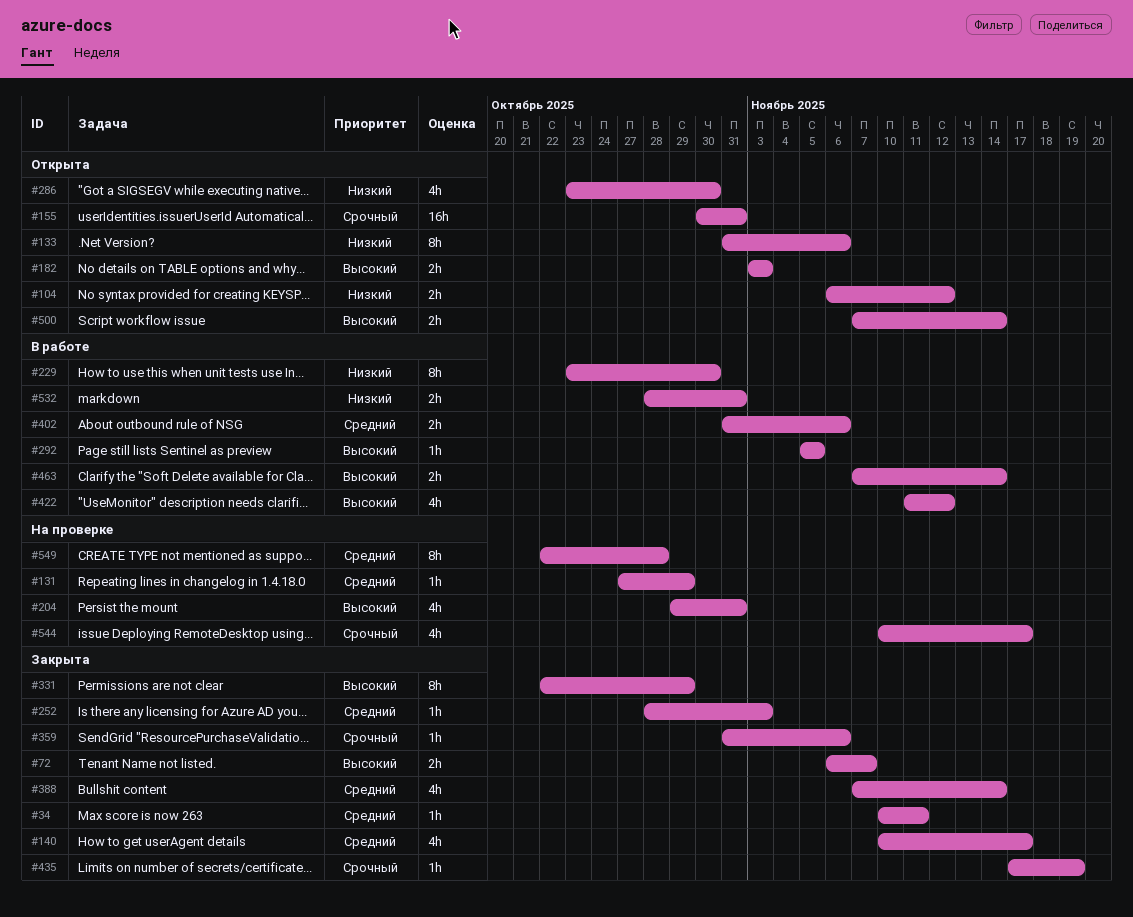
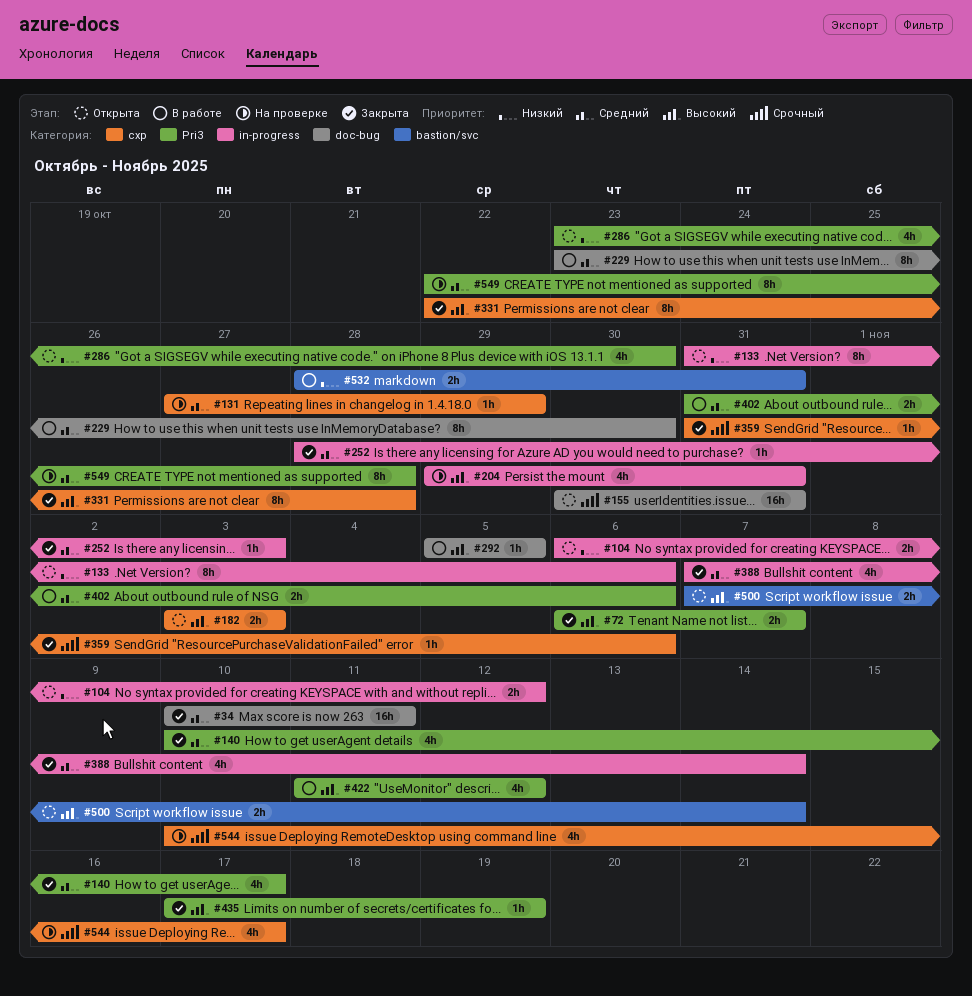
#34, estimate: 1h -> 16h
#229, priority: Низкий -> Средний
#331, due: Oct 29 -> Oct 28
#435, priority: Срочный -> Высокий
#463: present -> none

